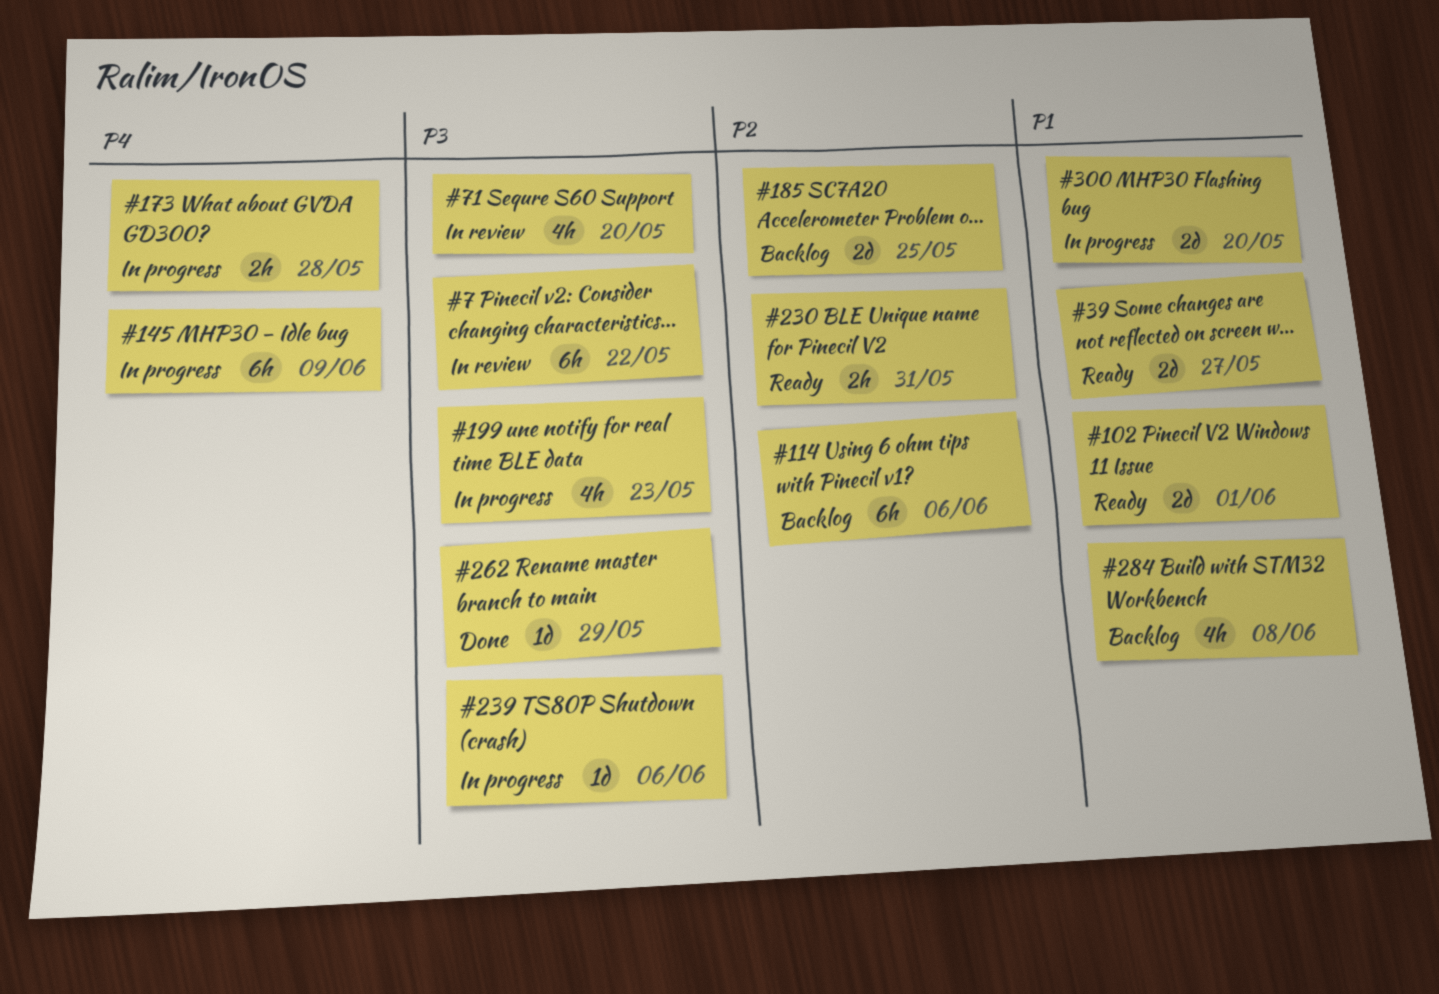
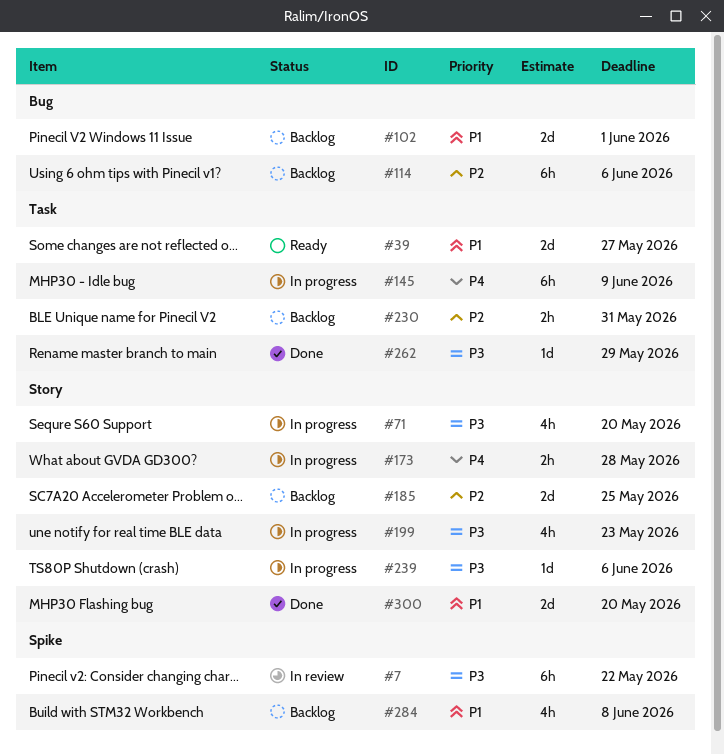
#71, status: In review -> In progress
#102, status: Ready -> Backlog
#230, status: Ready -> Backlog
#300, status: In progress -> Done

